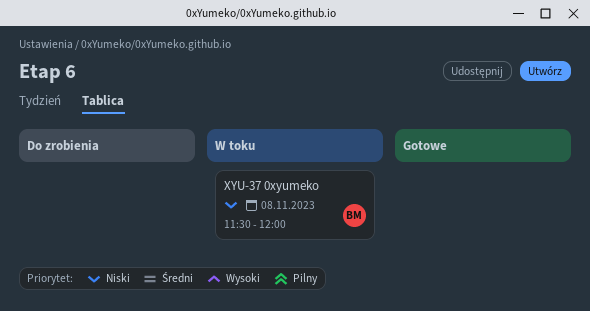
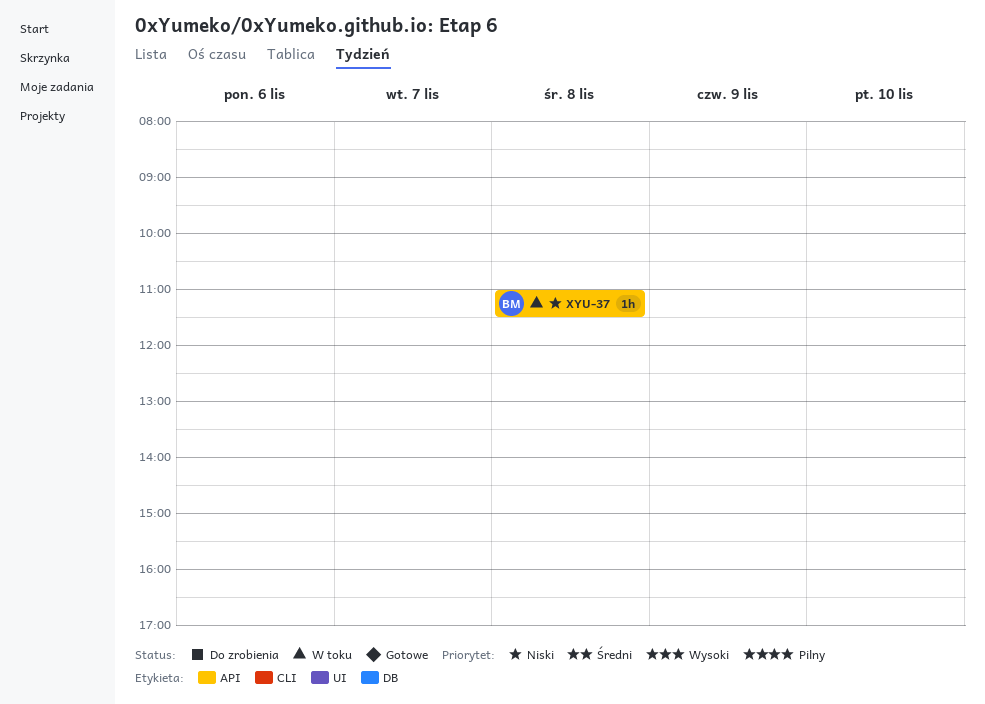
XYU-37, begins: 11:30 -> 11:00
XYU-37, ends: 12:00 -> 11:30

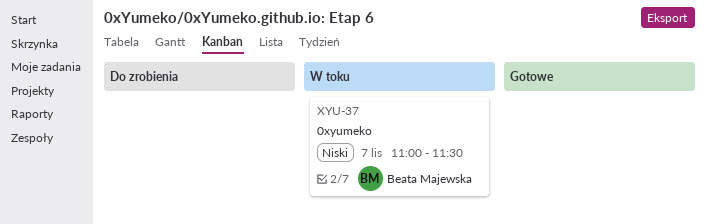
XYU-37, day: Nov 8 -> Nov 7

